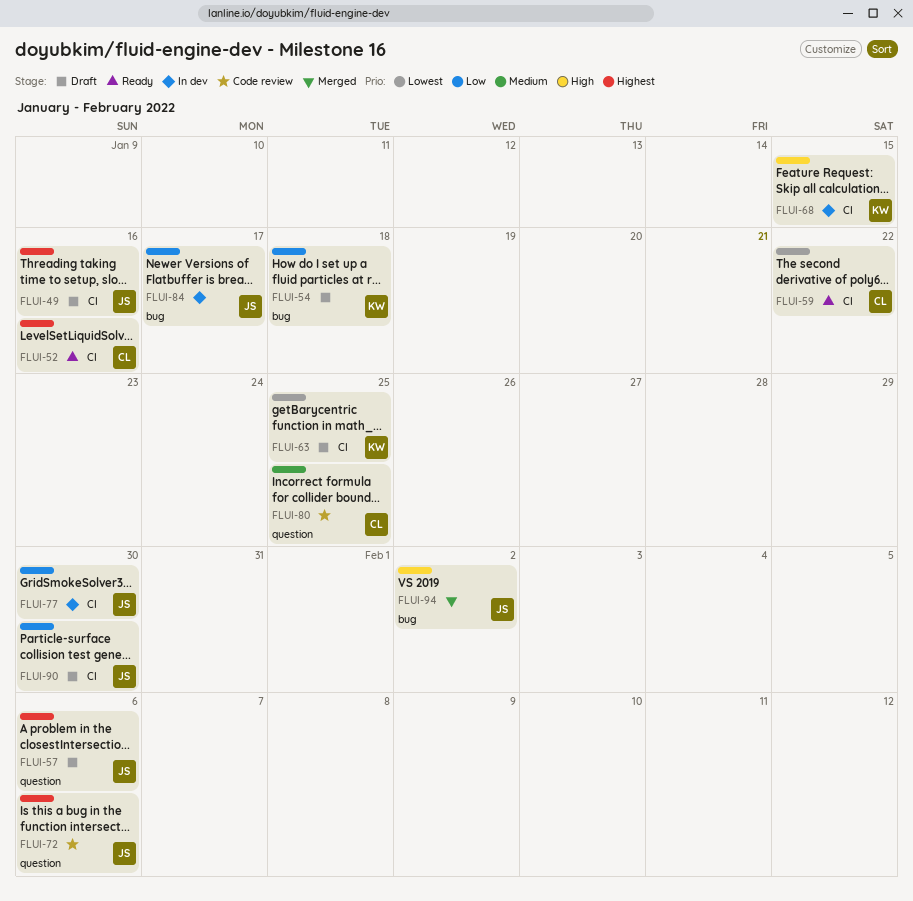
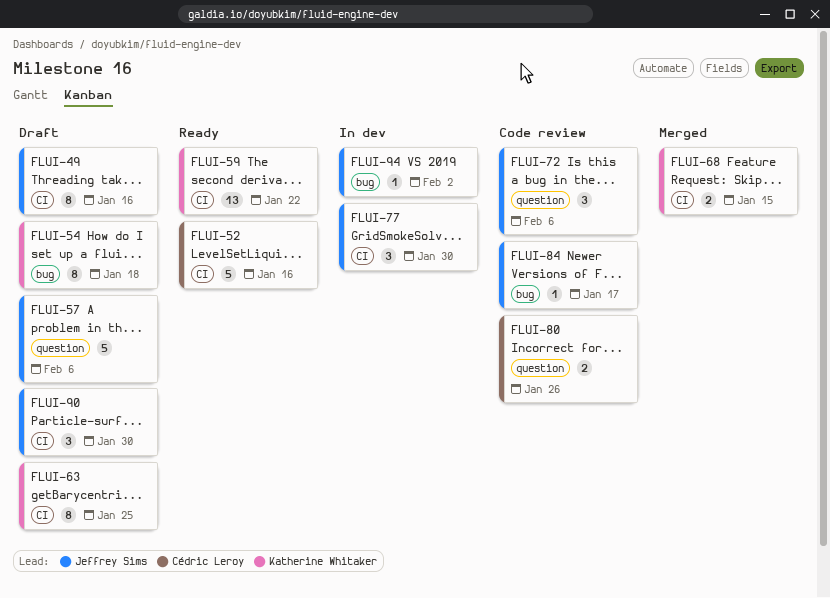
FLUI-59, owner: Cédric Leroy -> Katherine Whitaker
FLUI-68, status: In dev -> Merged
FLUI-80, due: Jan 25 -> Jan 26
FLUI-84, status: In dev -> Code review
FLUI-94, status: Merged -> In dev

